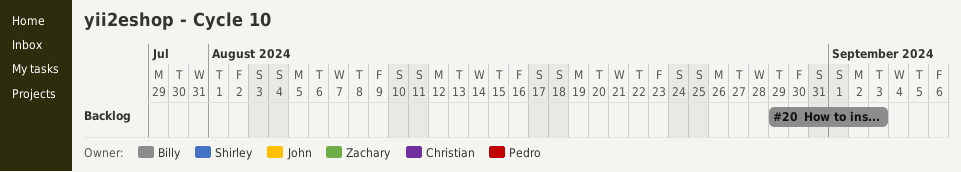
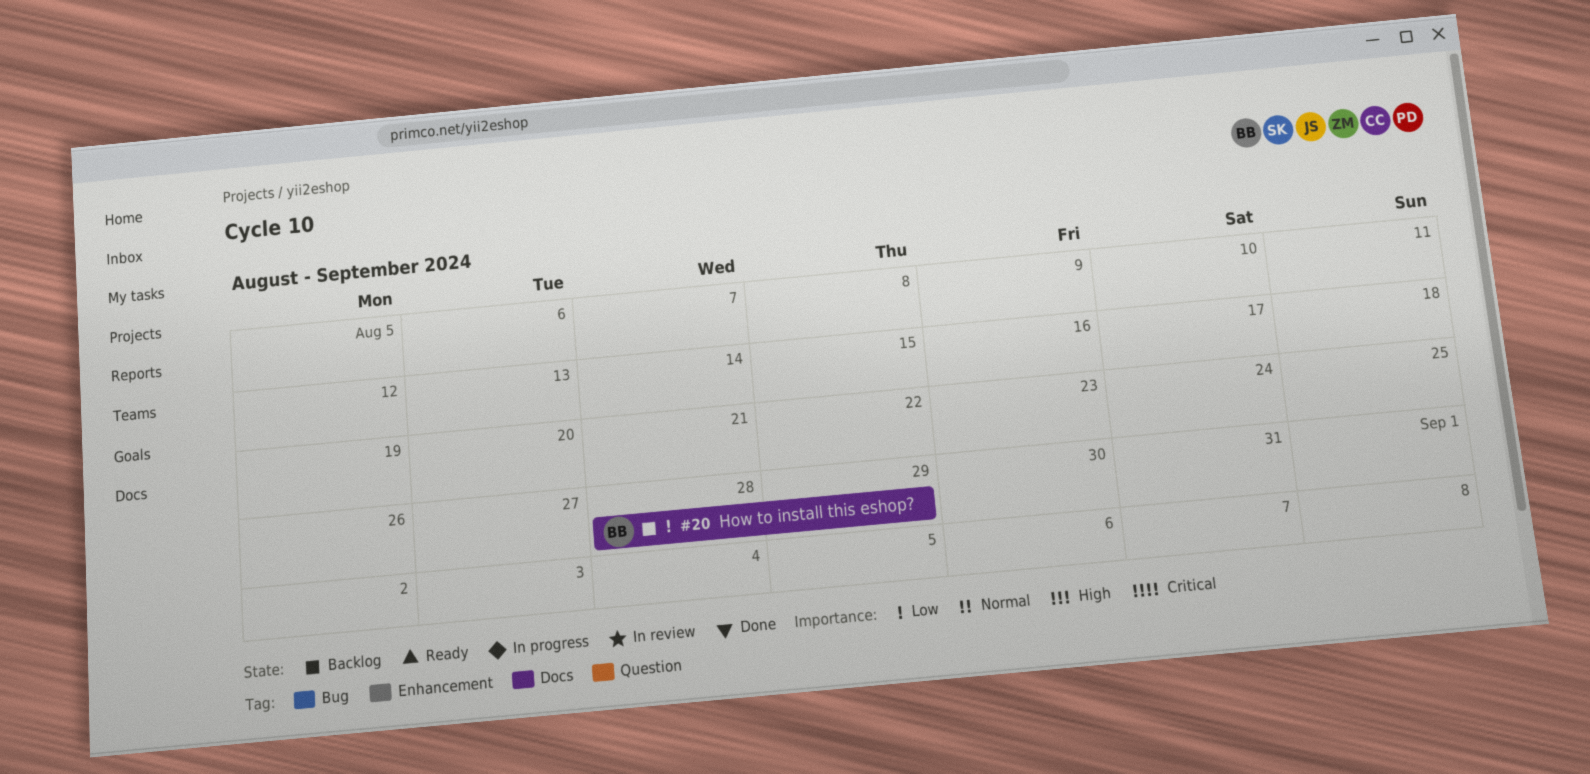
#20, start: Aug 29 -> Aug 28
#20, due: Sep 3 -> Aug 29

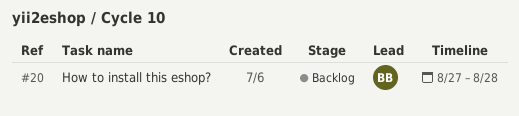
#20, start: Aug 28 -> Aug 27
#20, due: Aug 29 -> Aug 28

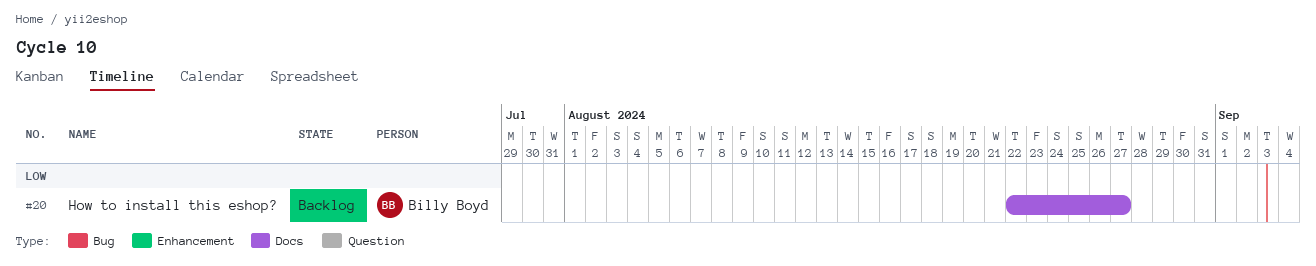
#20, start: Aug 27 -> Aug 22
#20, due: Aug 28 -> Aug 27

